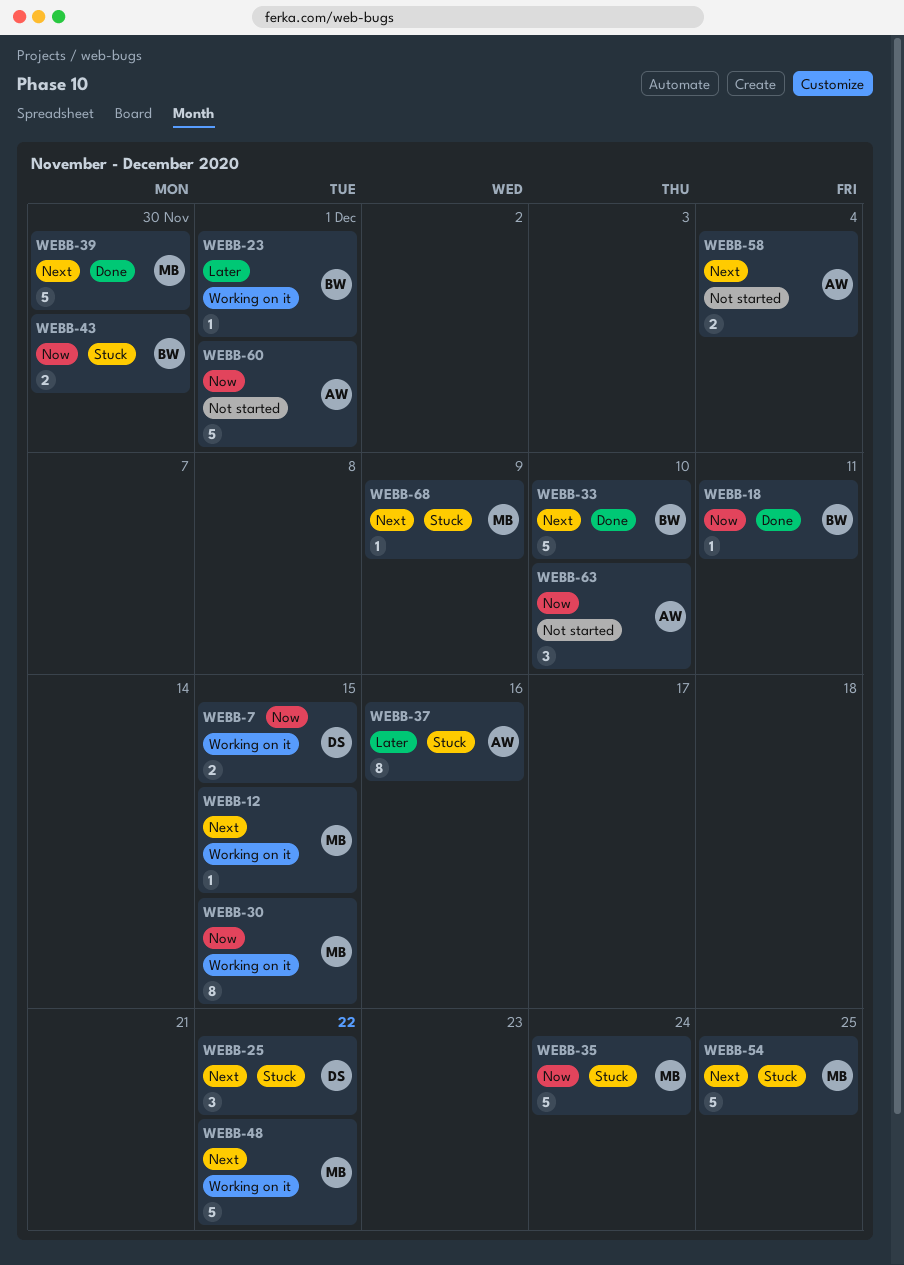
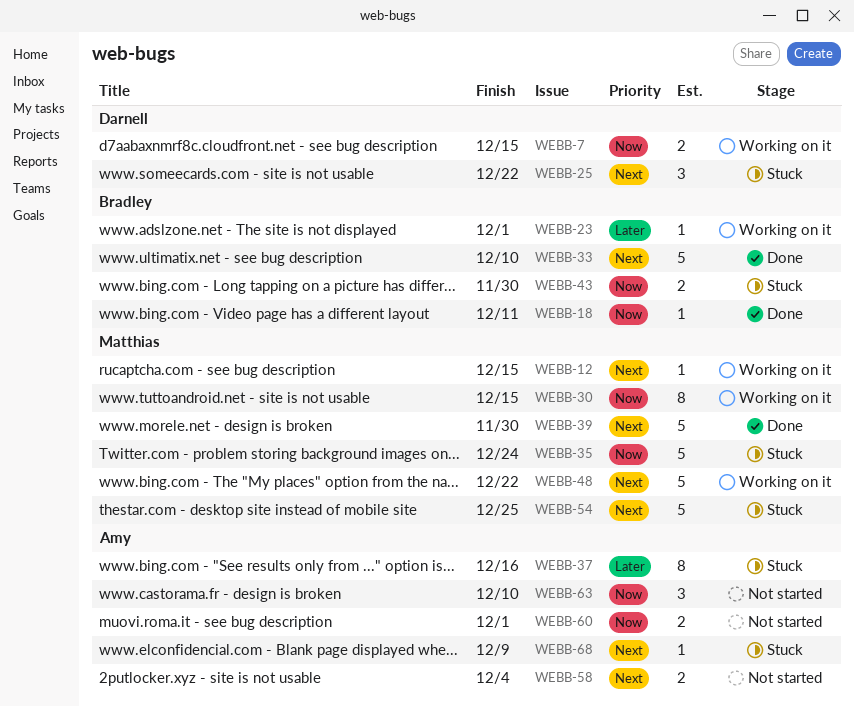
WEBB-60, estimate: 5 -> 2
WEBB-68, owner: Matthias -> Amy

